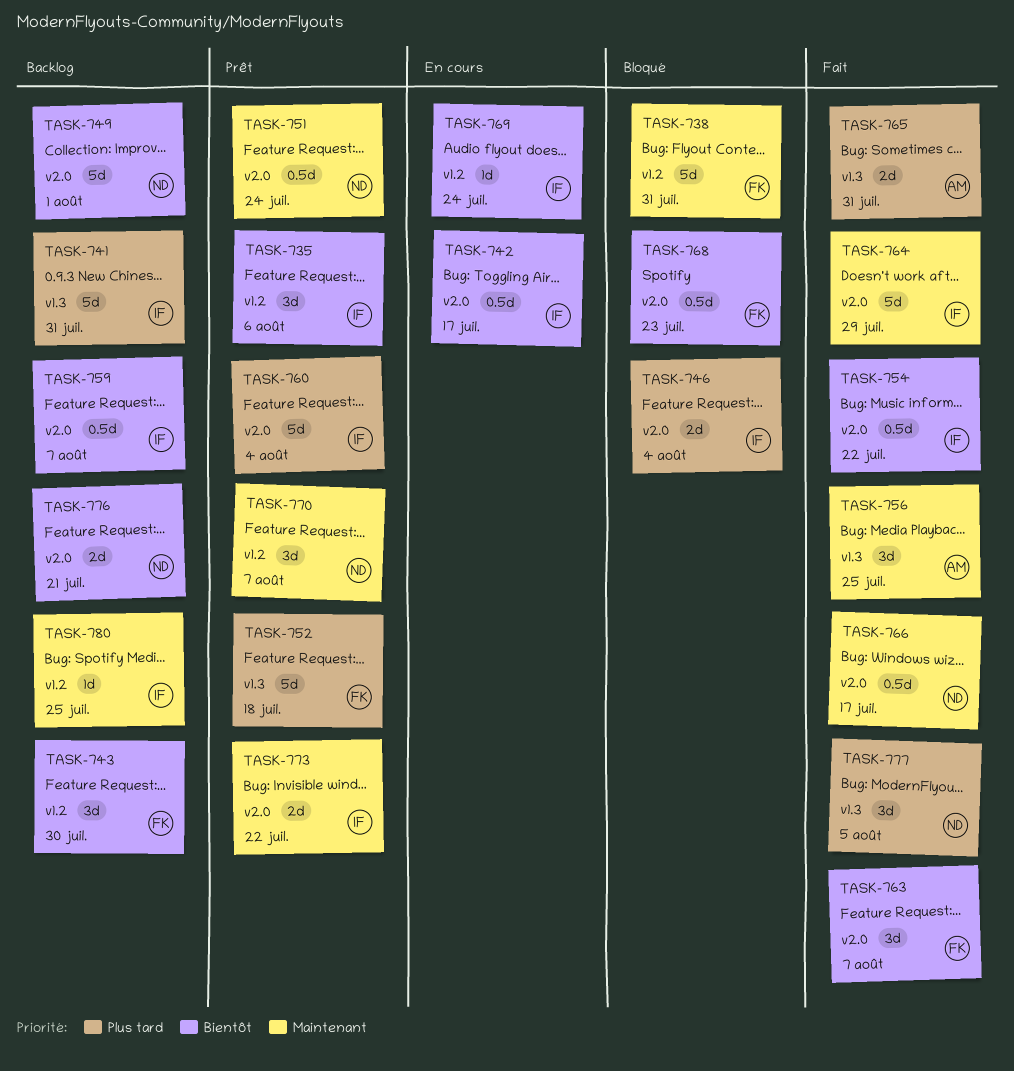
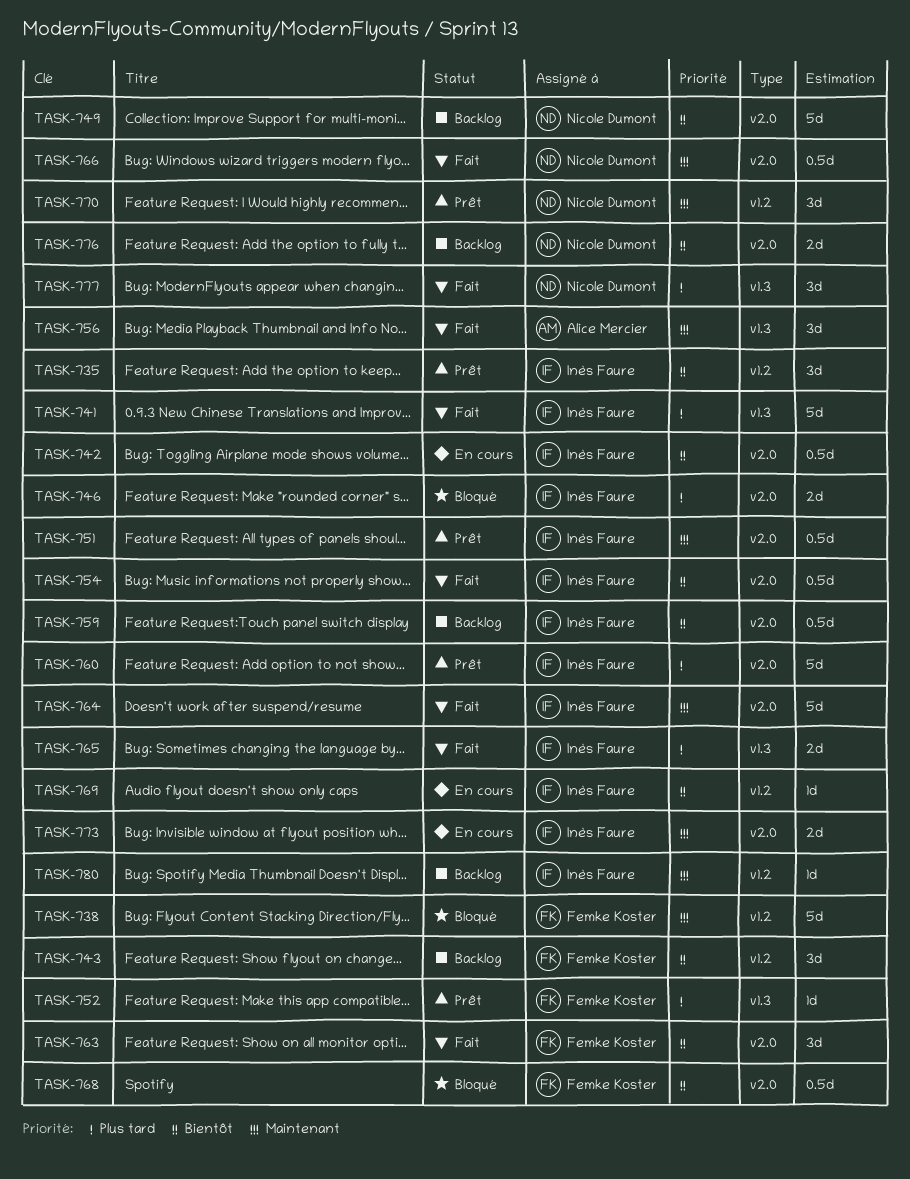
TASK-741, status: Backlog -> Fait
TASK-751, owner: Nicole Dumont -> Inès Faure
TASK-752, estimate: 5d -> 1d
TASK-765, owner: Alice Mercier -> Inès Faure
TASK-773, status: Prêt -> En cours

